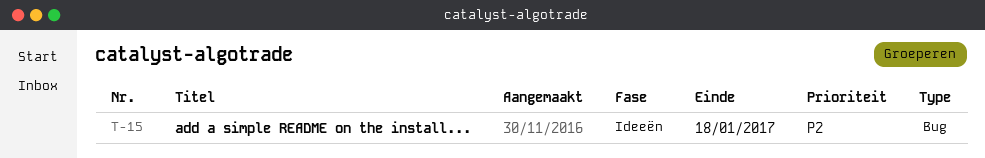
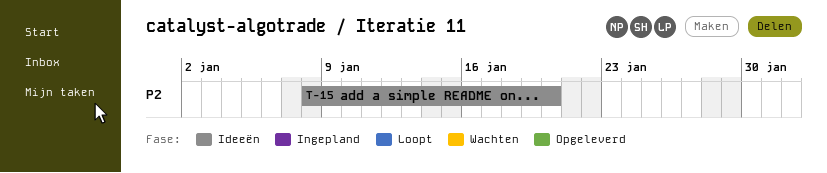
T-15, due: Jan 18 -> Jan 20

